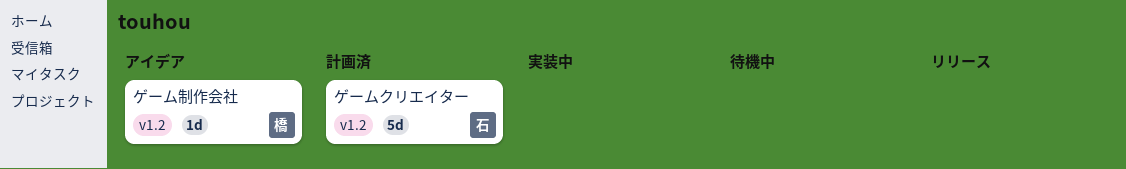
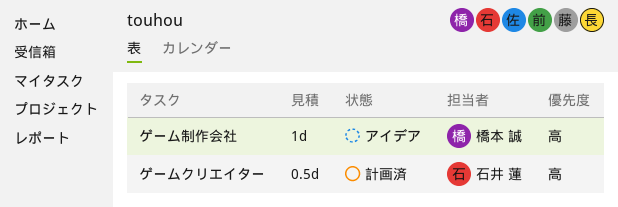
ゲームクリエイター, estimate: 5d -> 0.5d

